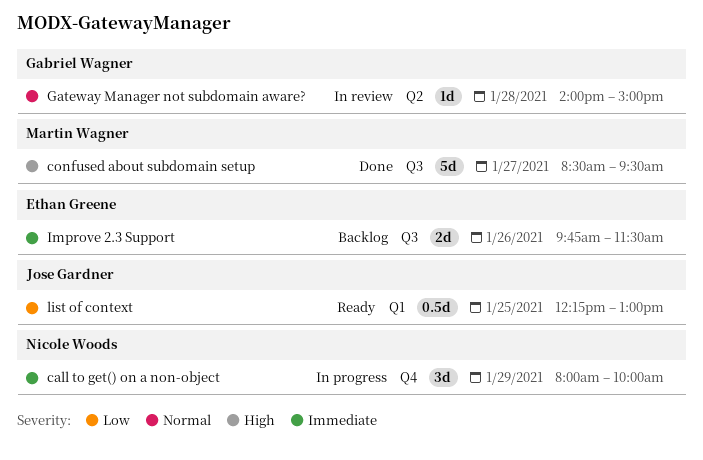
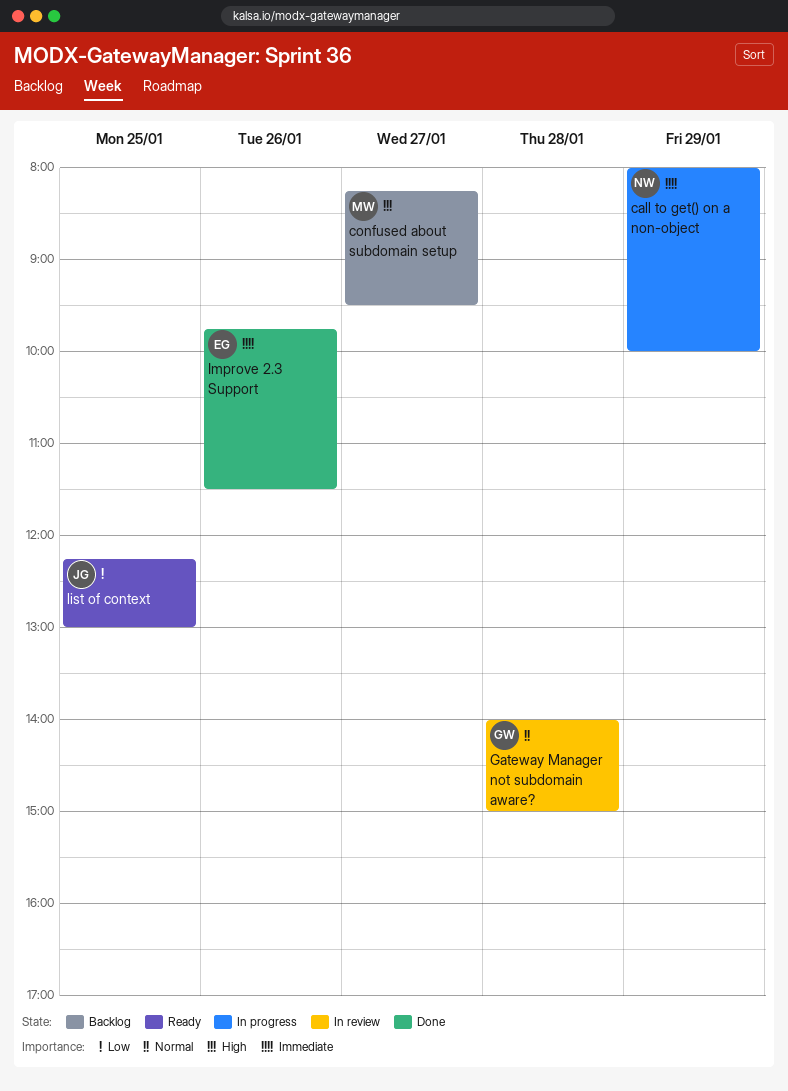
confused about subdomain setup, status: Done -> Backlog
confused about subdomain setup, begins: 08:30 -> 08:15
Improve 2.3 Support, status: Backlog -> Done

